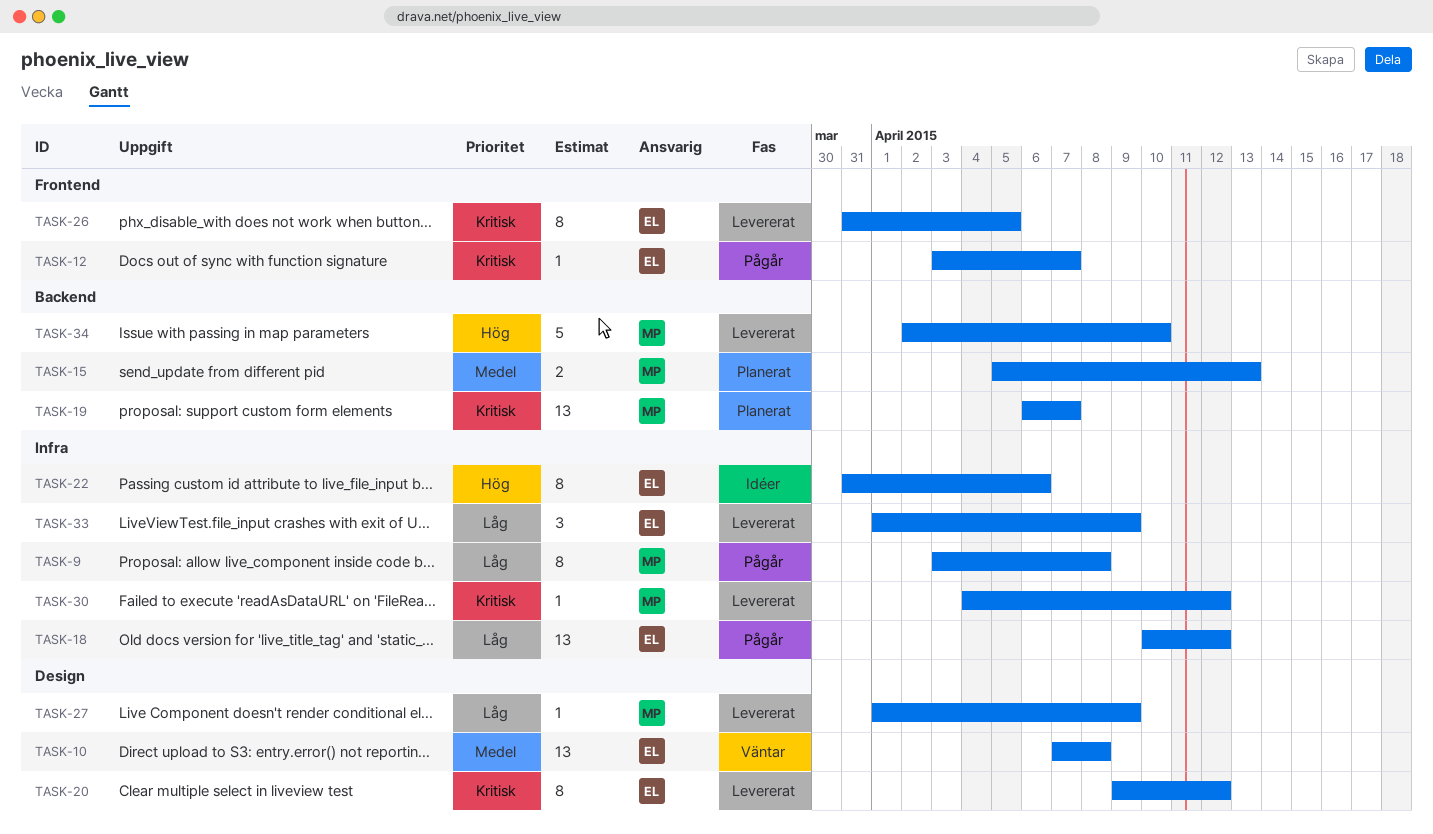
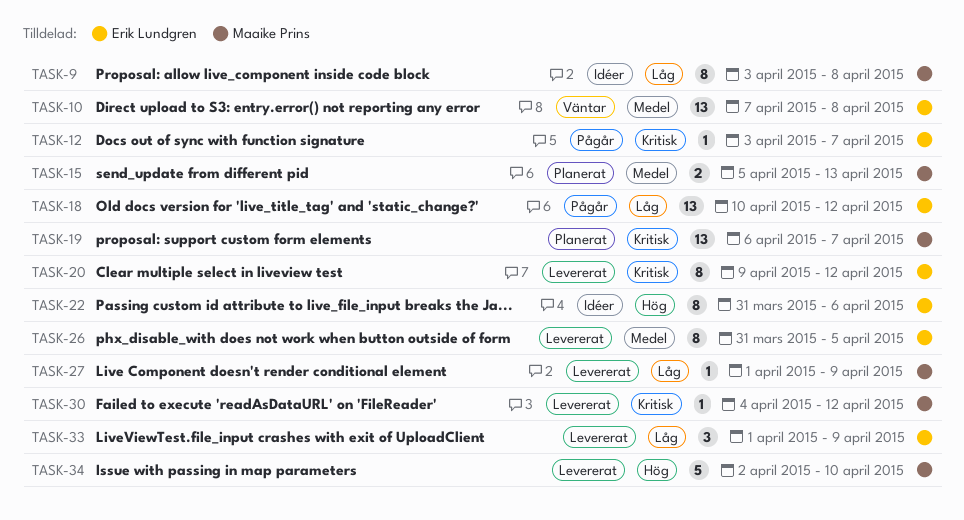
TASK-9, status: Pågår -> Idéer
TASK-26, priority: Kritisk -> Medel

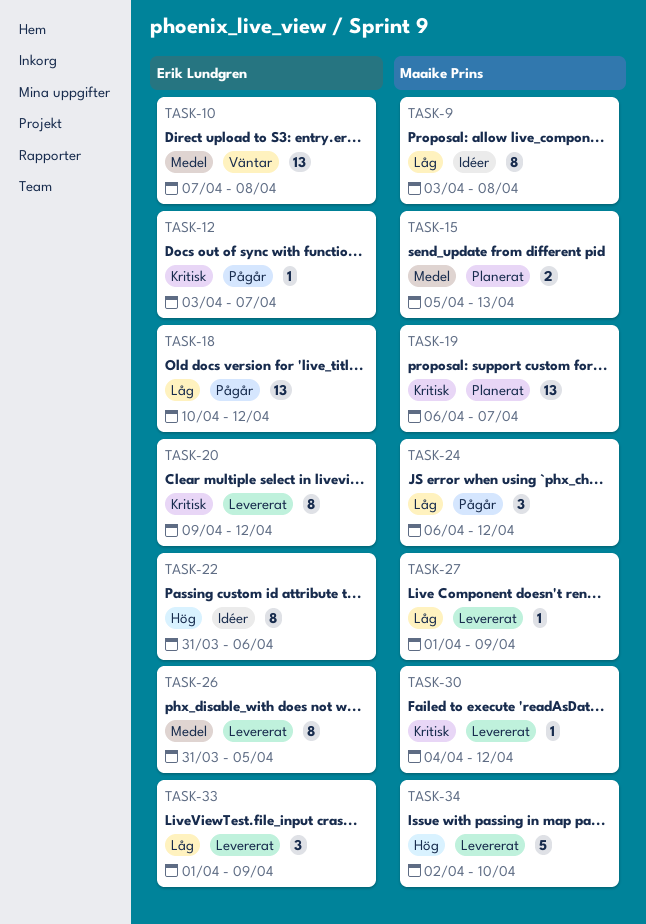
TASK-24: none -> present

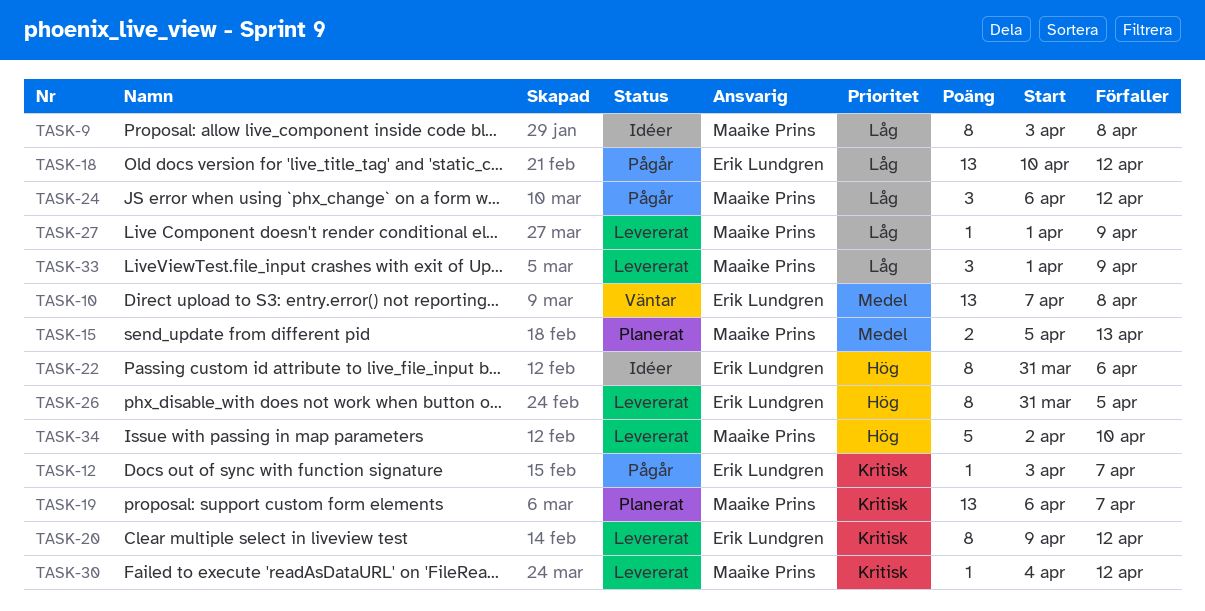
TASK-26, priority: Medel -> Hög
TASK-33, owner: Erik Lundgren -> Maaike Prins

